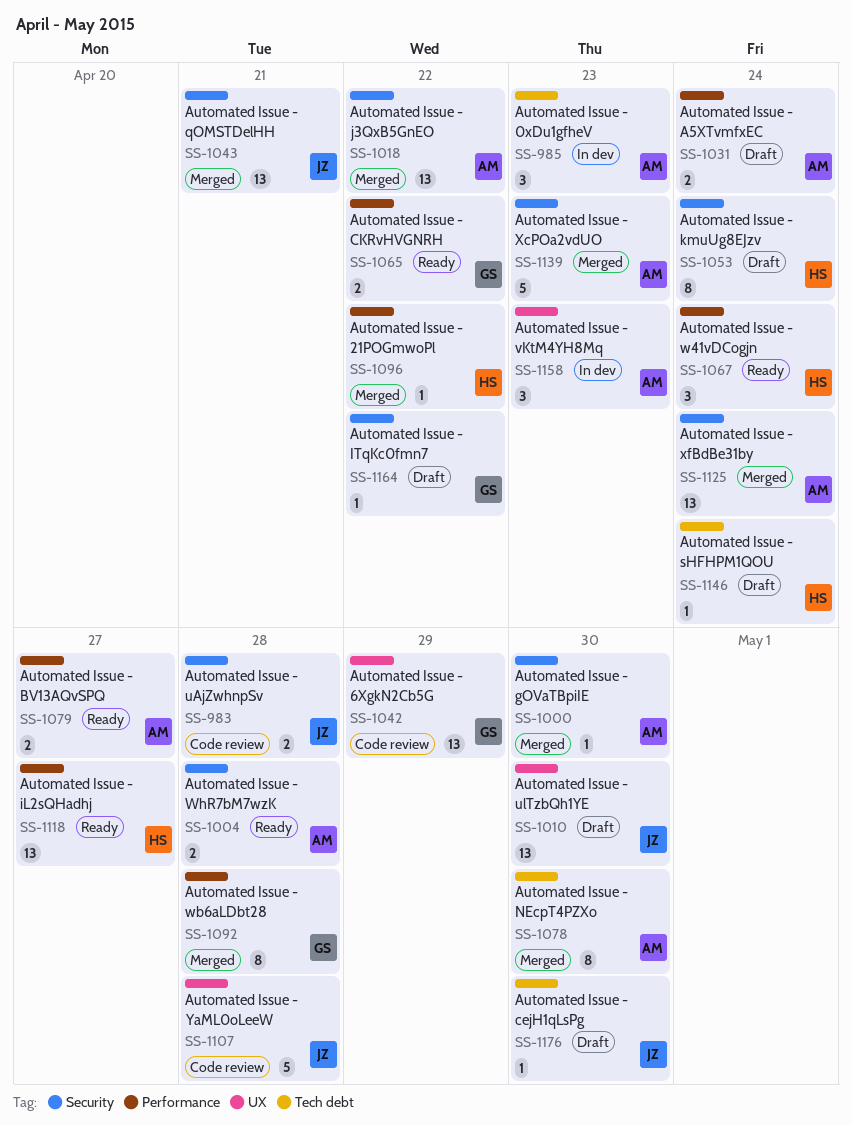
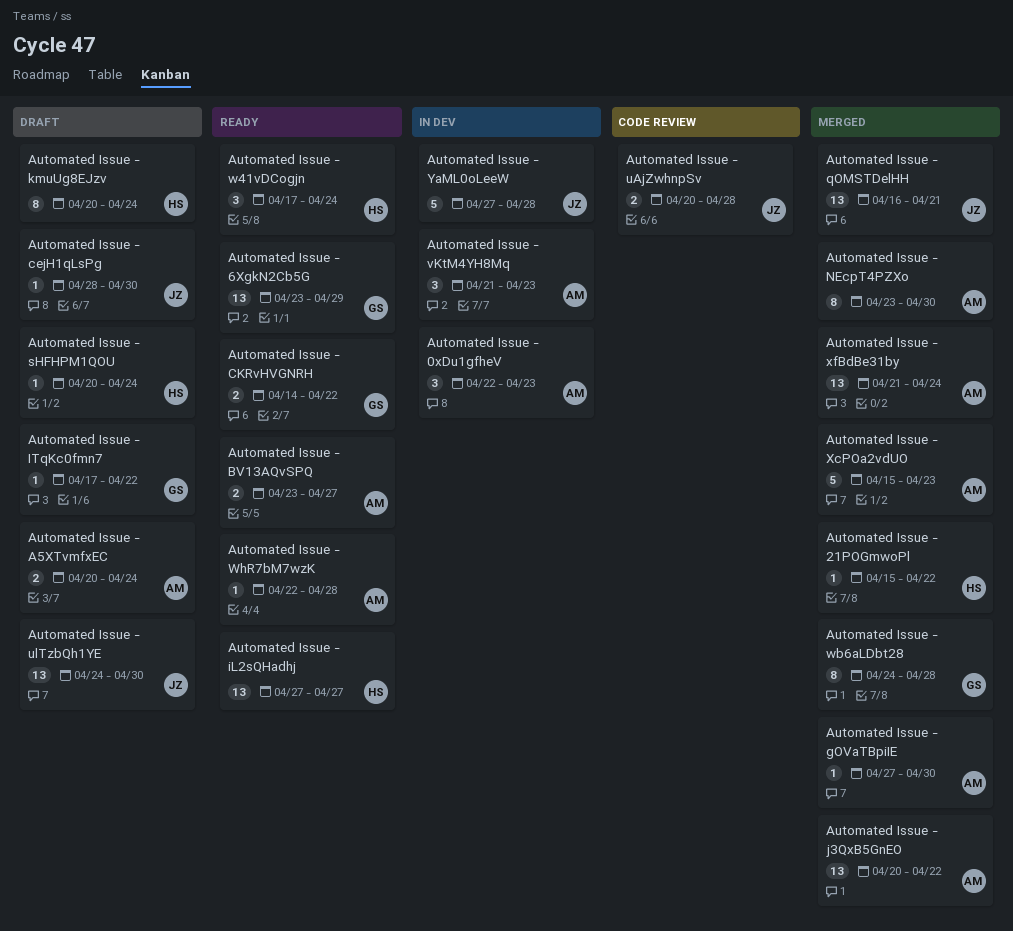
Automated Issue - 6XgkN2Cb5G, status: Code review -> Ready
Automated Issue - WhR7bM7wzK, estimate: 2 -> 1
Automated Issue - YaML0oLeeW, status: Code review -> In dev

